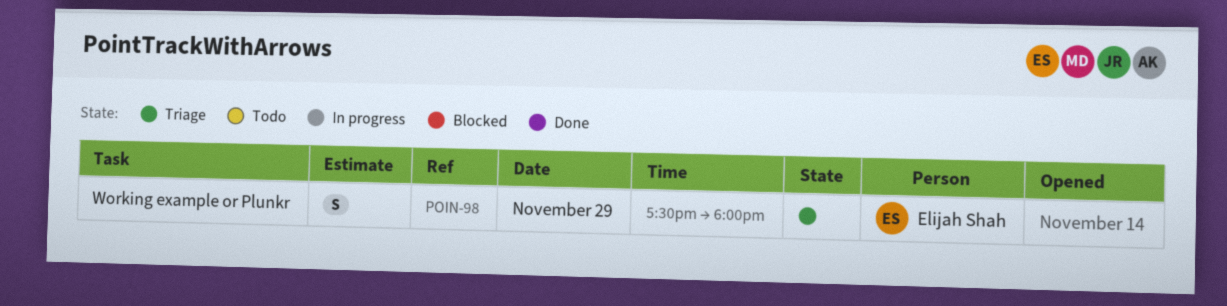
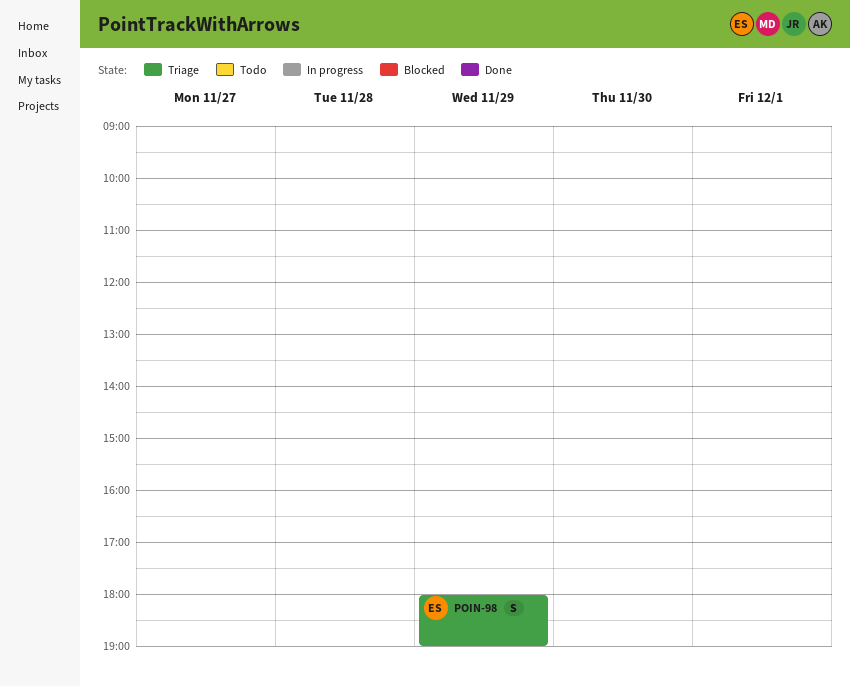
POIN-98, begins: 17:30 -> 18:00
POIN-98, ends: 18:00 -> 19:00

